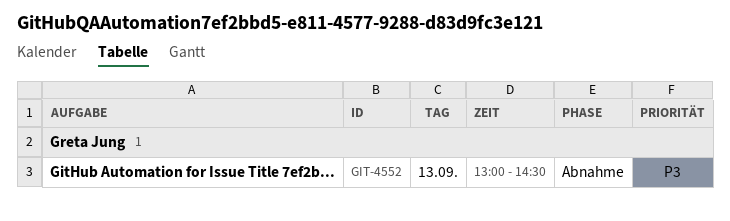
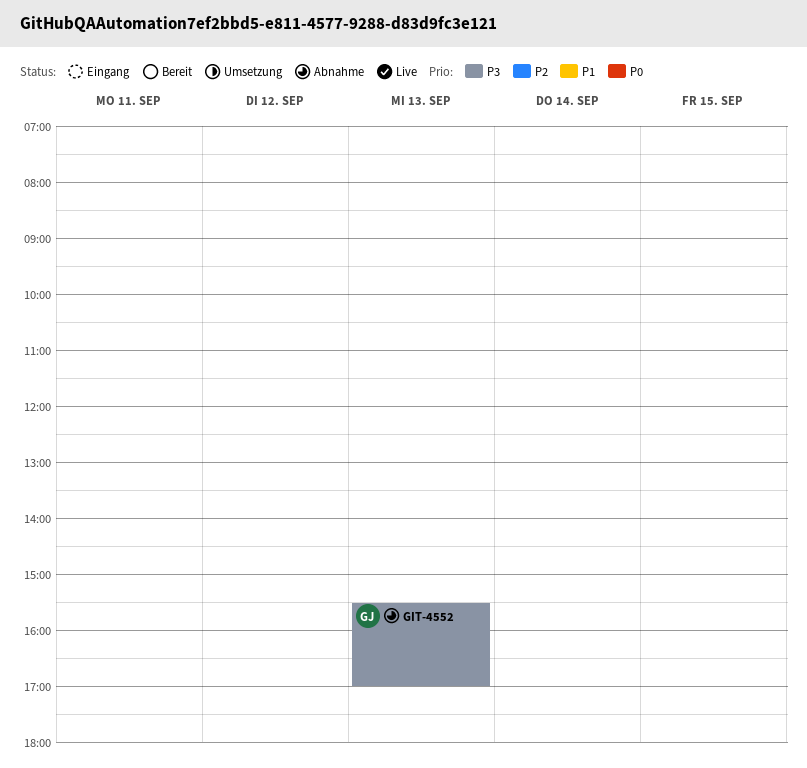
GIT-4552, begins: 13:00 -> 15:30
GIT-4552, ends: 14:30 -> 17:00

